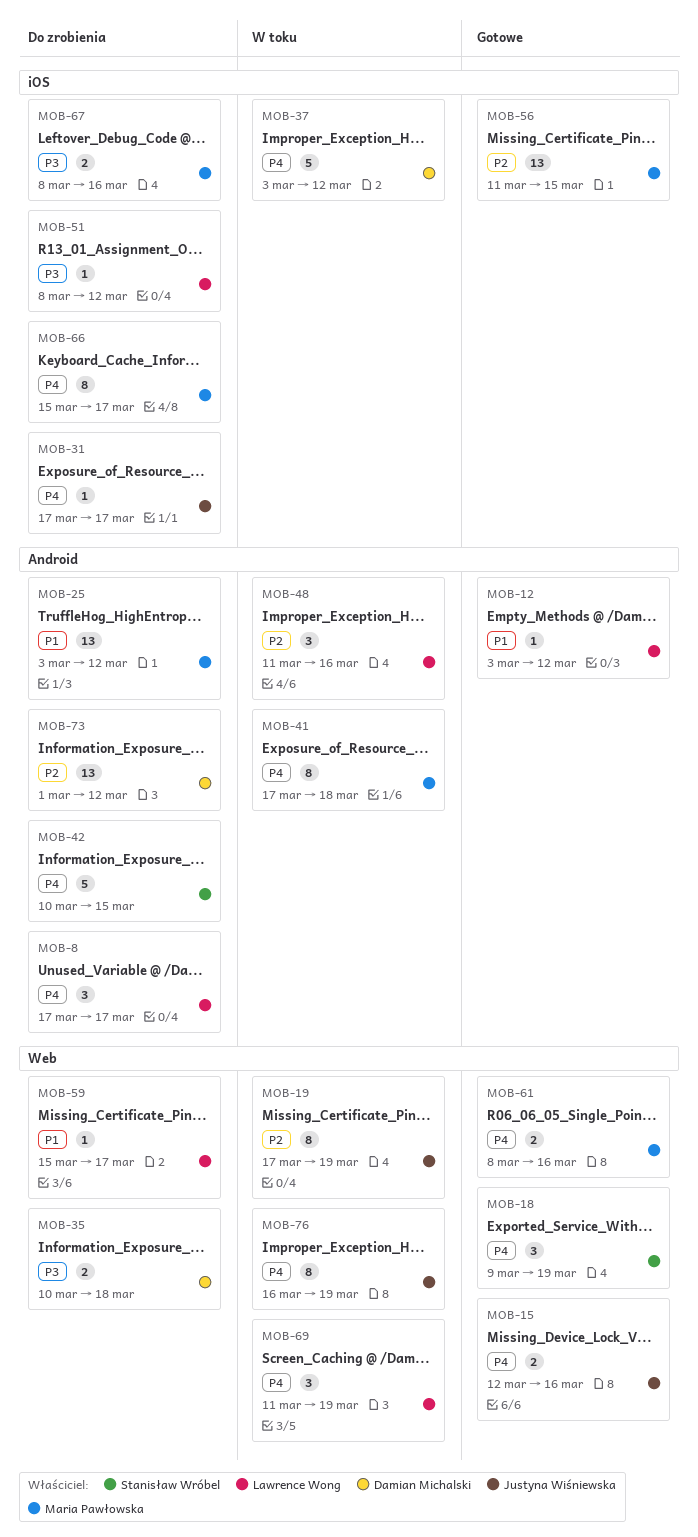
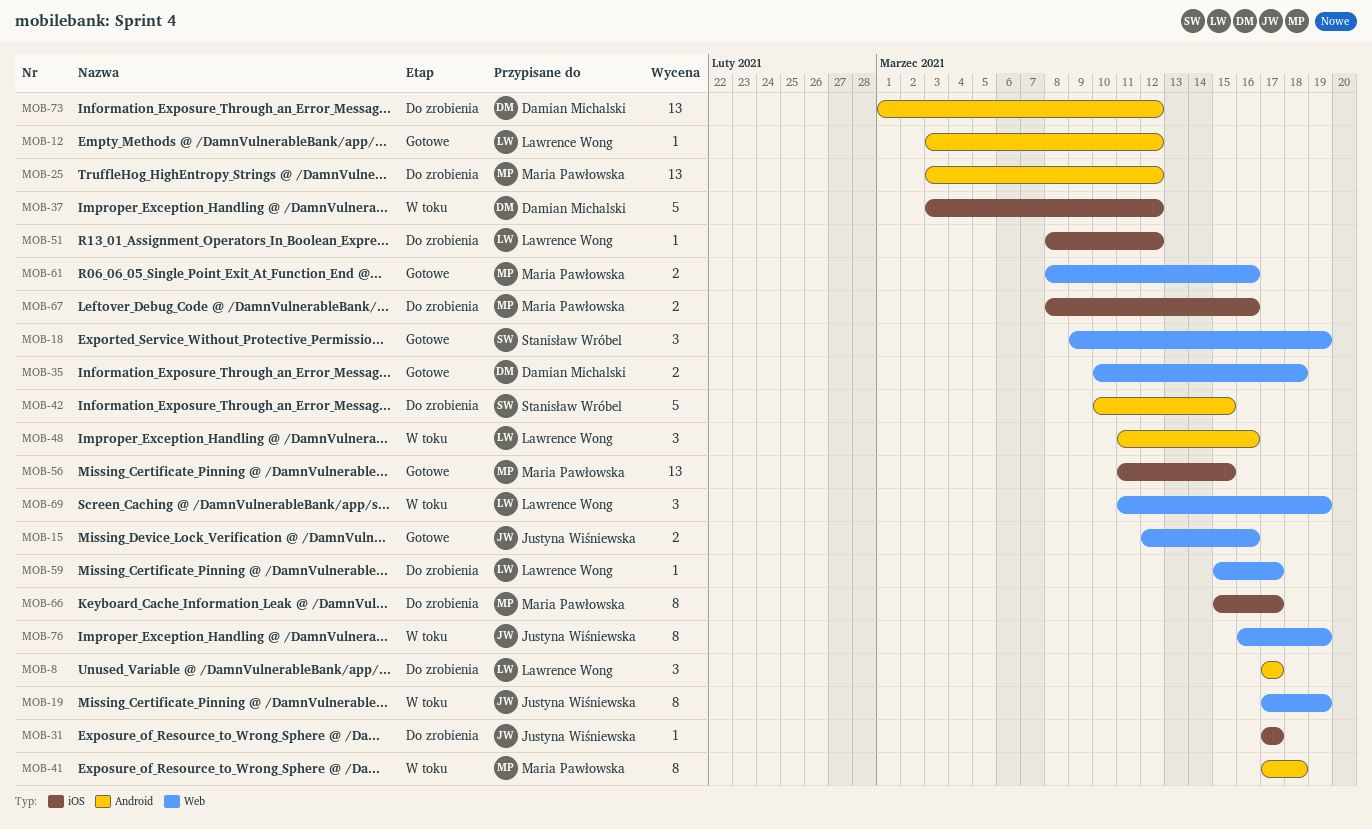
MOB-35, status: Do zrobienia -> Gotowe

